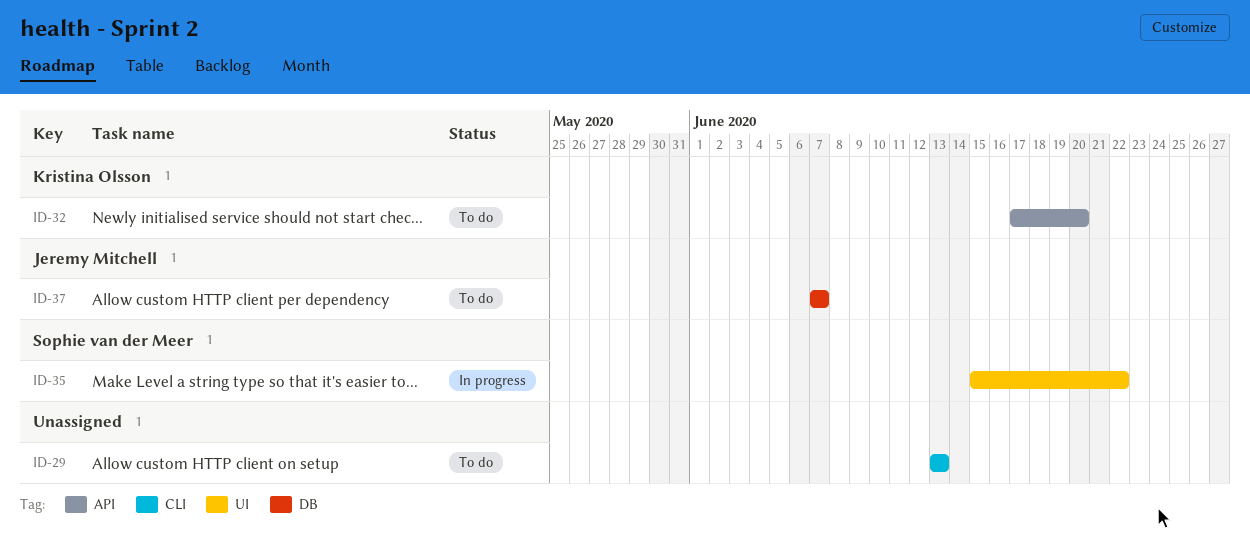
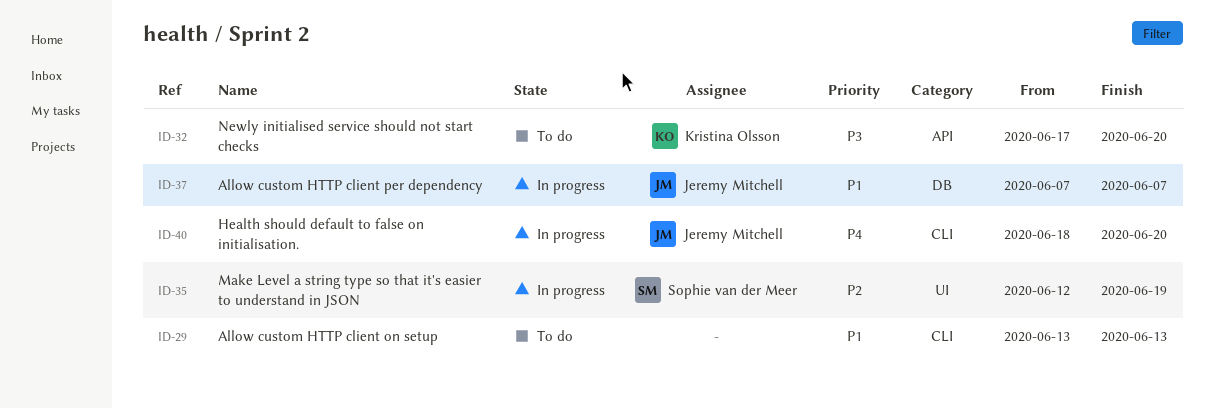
ID-35, start: Jun 15 -> Jun 12
ID-35, due: Jun 22 -> Jun 19
ID-37, status: To do -> In progress
ID-40: none -> present

